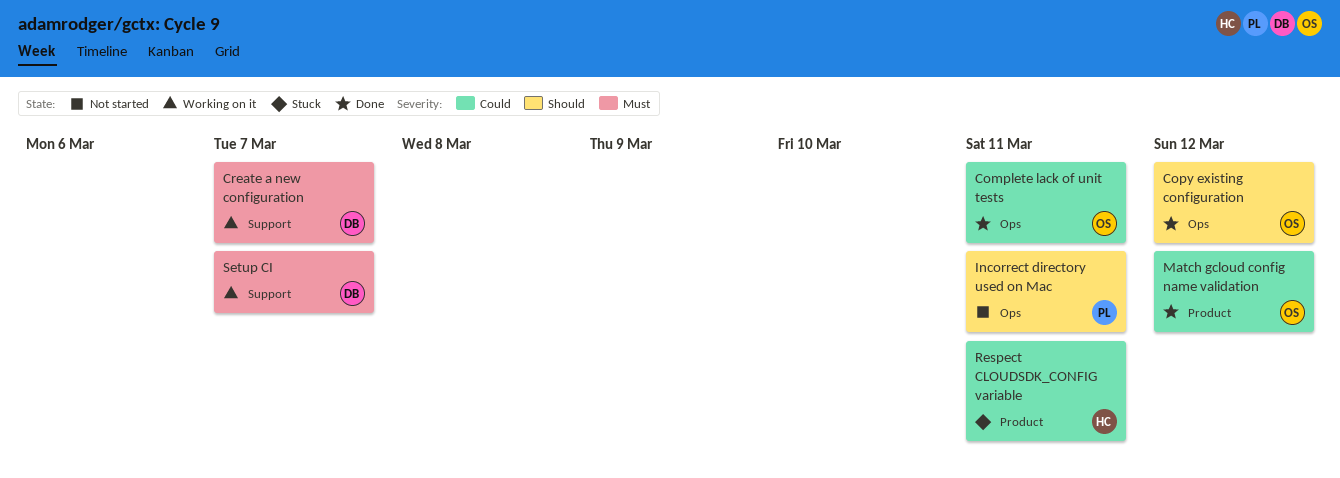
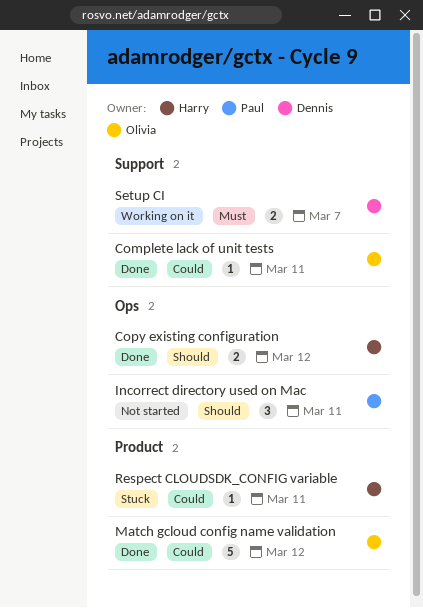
Complete lack of unit tests, label: Ops -> Support
Copy existing configuration, owner: Olivia -> Harry
Create a new configuration: present -> none

